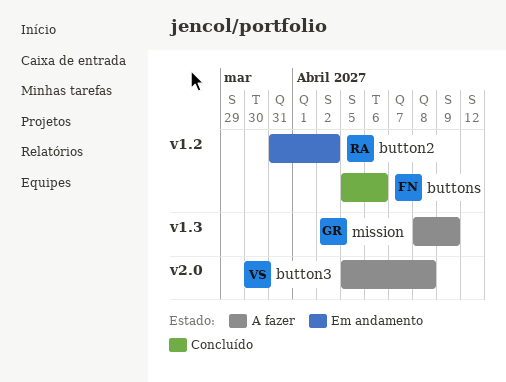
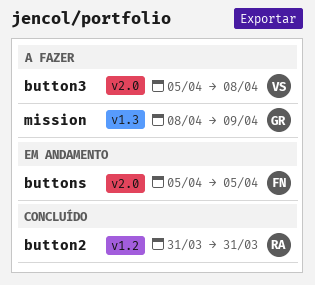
button2, status: Em andamento -> Concluído
button2, due: Apr 2 -> Mar 31
buttons, status: Concluído -> Em andamento
buttons, label: v1.2 -> v2.0
buttons, due: Apr 6 -> Apr 5

